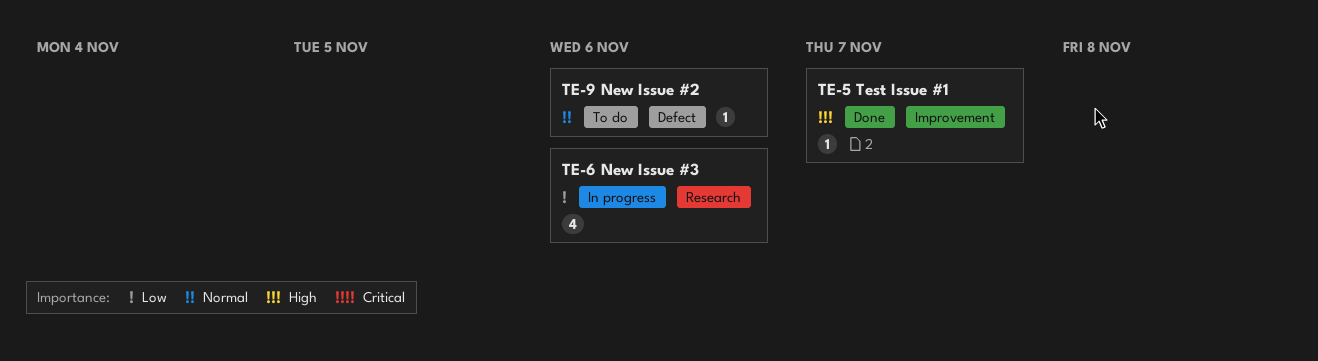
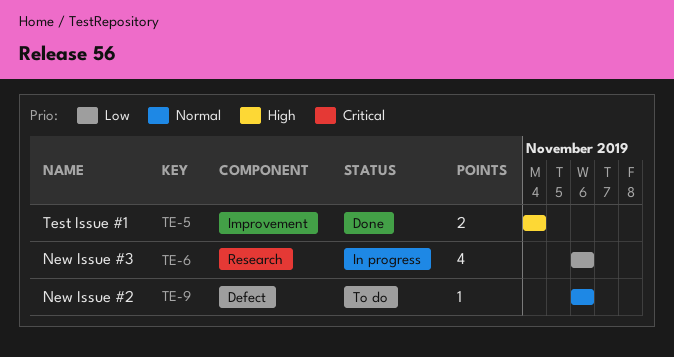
TE-5, estimate: 1 -> 2
TE-5, due: Nov 7 -> Nov 4

